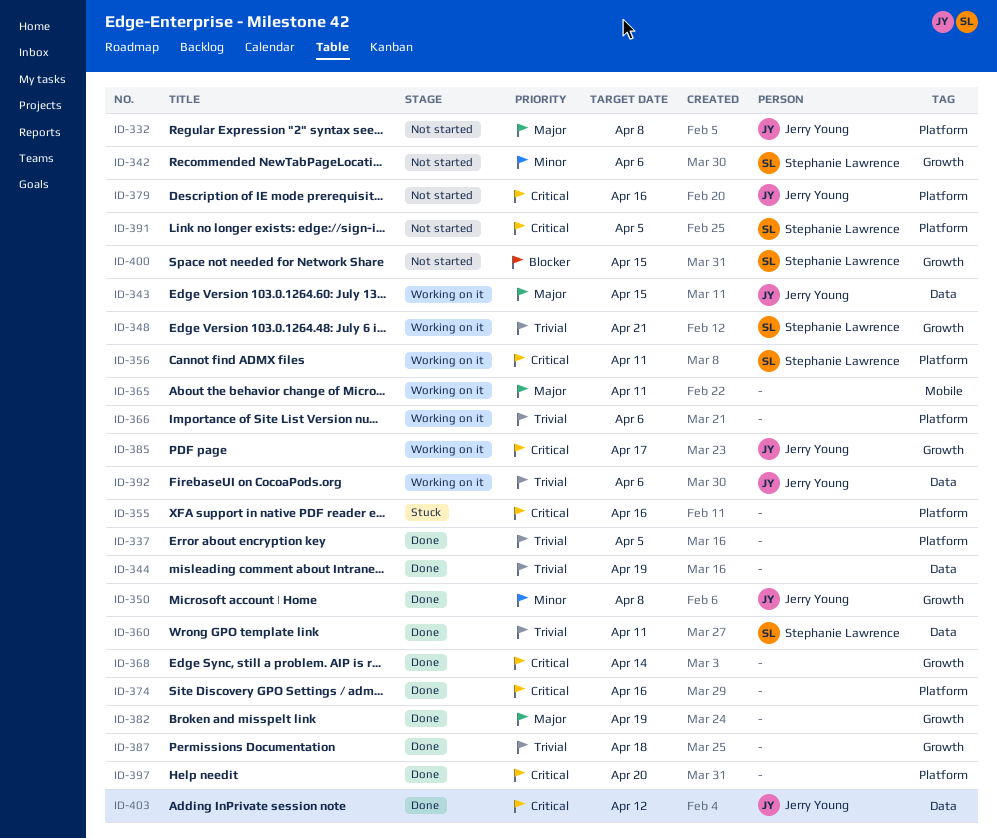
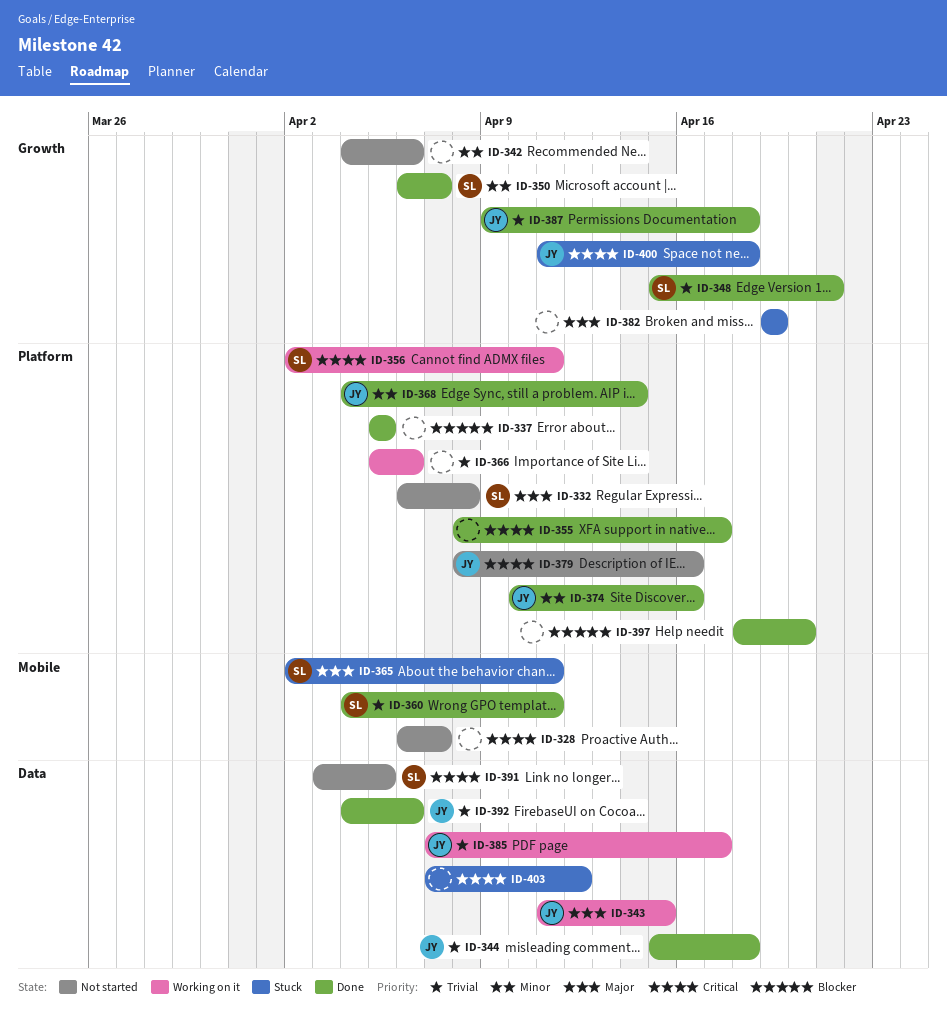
ID-328: none -> present
ID-332, owner: Jerry Young -> Stephanie Lawrence
ID-337, priority: Trivial -> Blocker
ID-342, owner: Stephanie Lawrence -> none
ID-344, owner: none -> Jerry Young
ID-344, due: Apr 19 -> Apr 18
ID-348, status: Working on it -> Done
ID-350, owner: Jerry Young -> Stephanie Lawrence
ID-350, due: Apr 8 -> Apr 7
ID-355, status: Stuck -> Done
ID-355, due: Apr 16 -> Apr 17
ID-360, label: Data -> Mobile
ID-365, status: Working on it -> Stuck
ID-365, owner: none -> Stephanie Lawrence
ID-368, owner: none -> Jerry Young
ID-368, priority: Critical -> Minor
ID-368, label: Growth -> Platform
ID-374, owner: none -> Jerry Young
ID-374, priority: Critical -> Minor
ID-382, status: Done -> Stuck
ID-385, priority: Critical -> Trivial
ID-385, label: Growth -> Data
ID-387, owner: none -> Jerry Young
ID-391, label: Platform -> Data
ID-392, status: Working on it -> Done
ID-397, priority: Critical -> Blocker
ID-400, status: Not started -> Stuck
ID-400, owner: Stephanie Lawrence -> Jerry Young
ID-400, priority: Blocker -> Critical
ID-400, due: Apr 15 -> Apr 18
ID-403, status: Done -> Stuck
ID-403, owner: Jerry Young -> none

